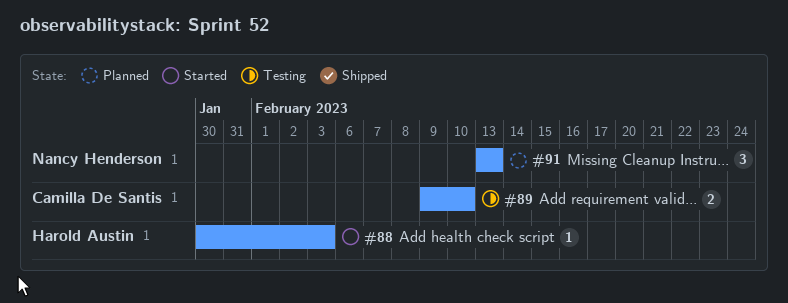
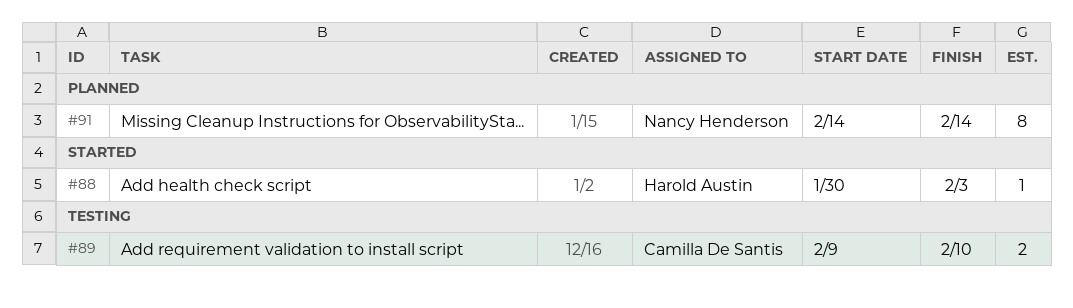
#91, estimate: 3 -> 8
#91, start: Feb 13 -> Feb 14
#91, due: Feb 13 -> Feb 14

